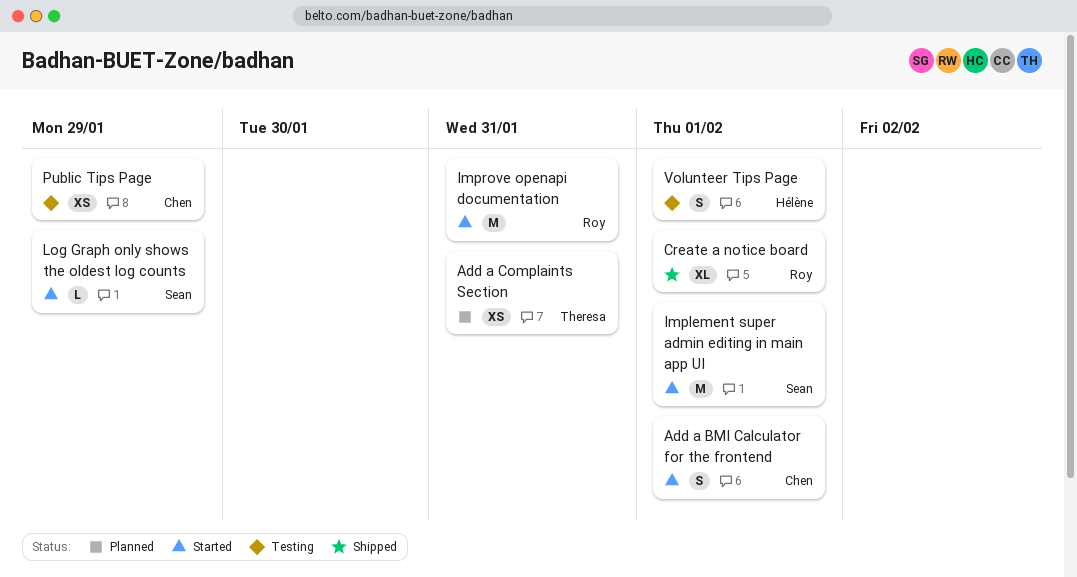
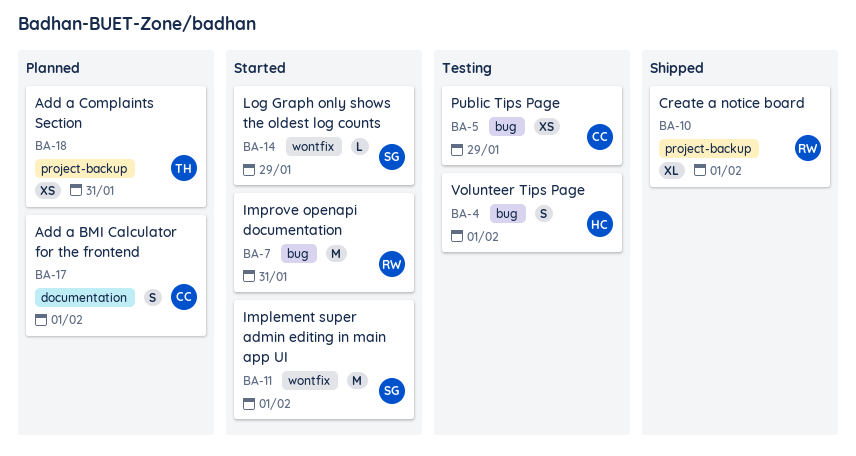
Add a BMI Calculator for the frontend, status: Started -> Planned

